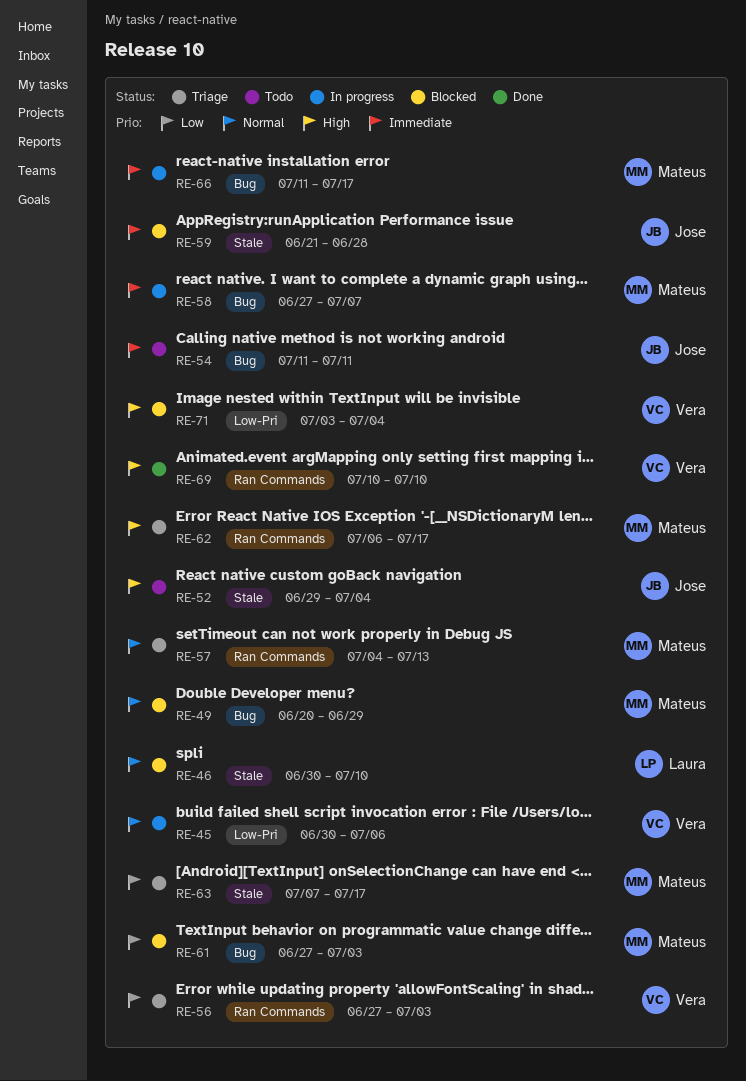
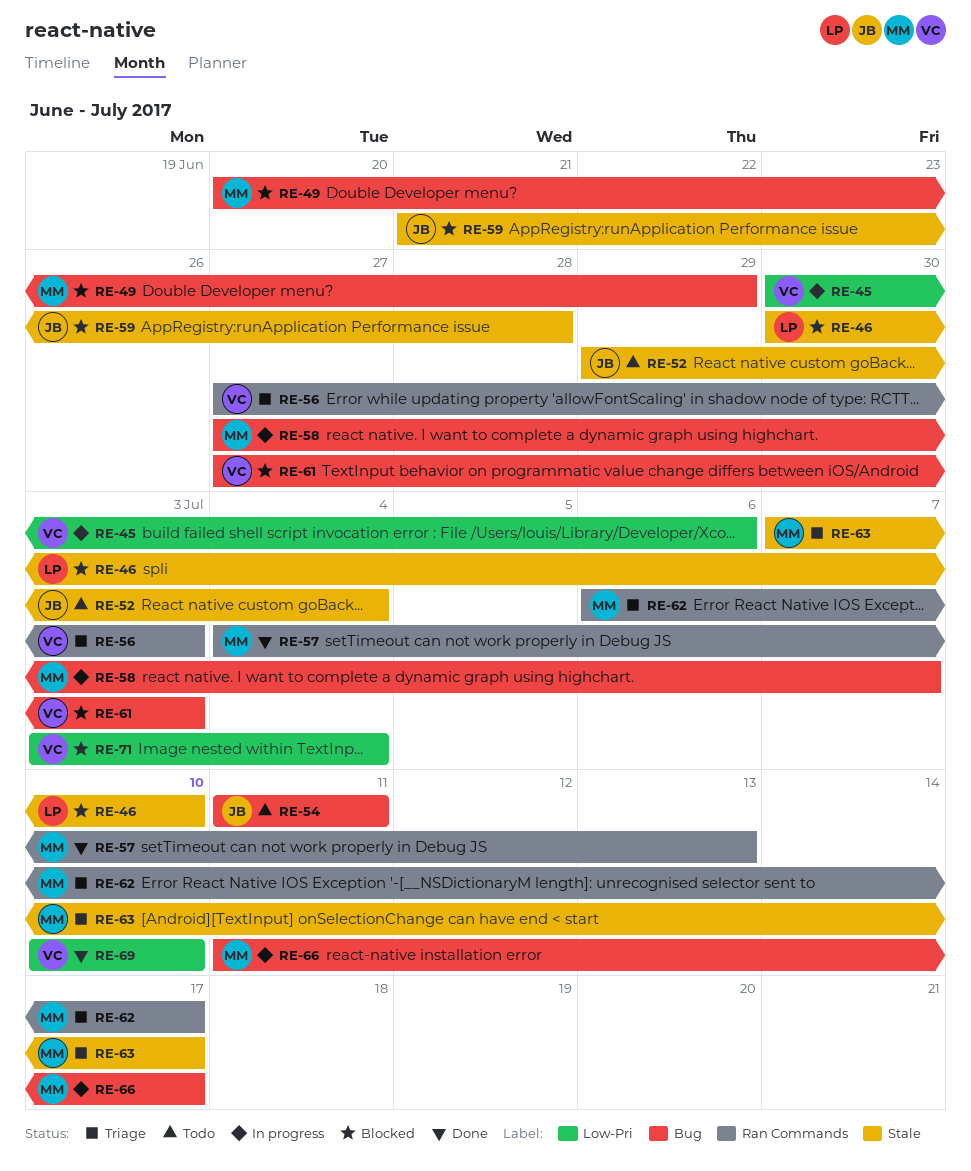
RE-57, status: Triage -> Done
RE-61, owner: Mateus -> Vera
RE-69, label: Ran Commands -> Low-Pri

